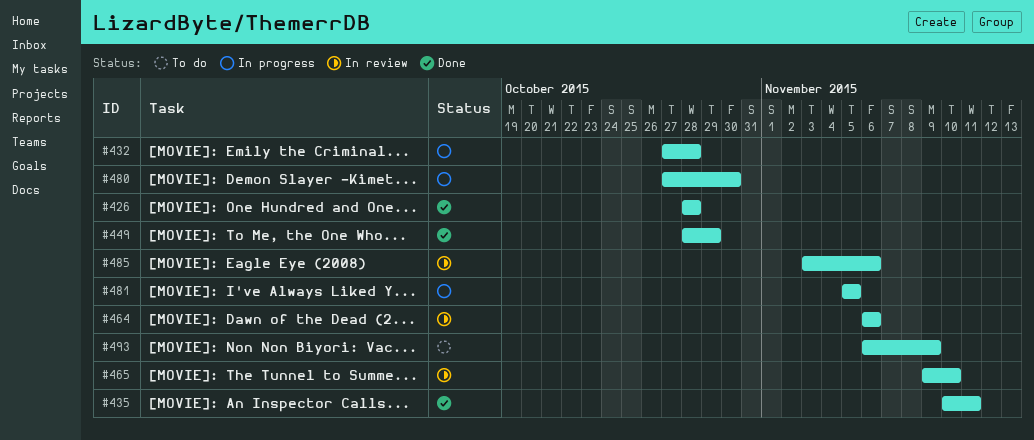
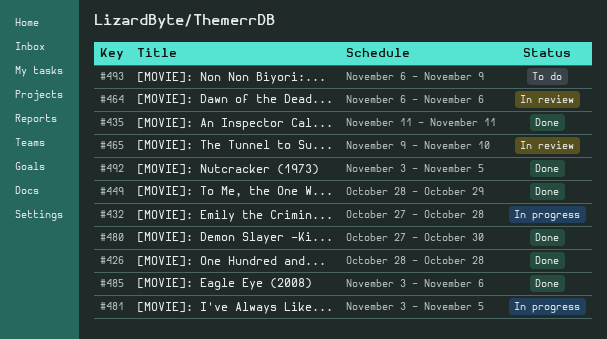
#435, start: Nov 10 -> Nov 11
#480, status: In progress -> Done
#481, start: Nov 5 -> Nov 3
#485, status: In review -> Done
#492: none -> present

